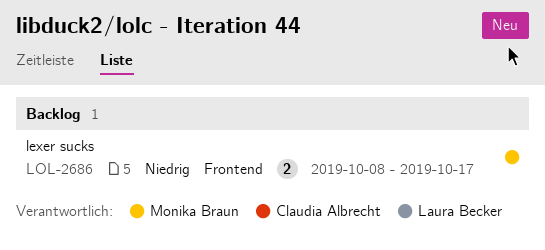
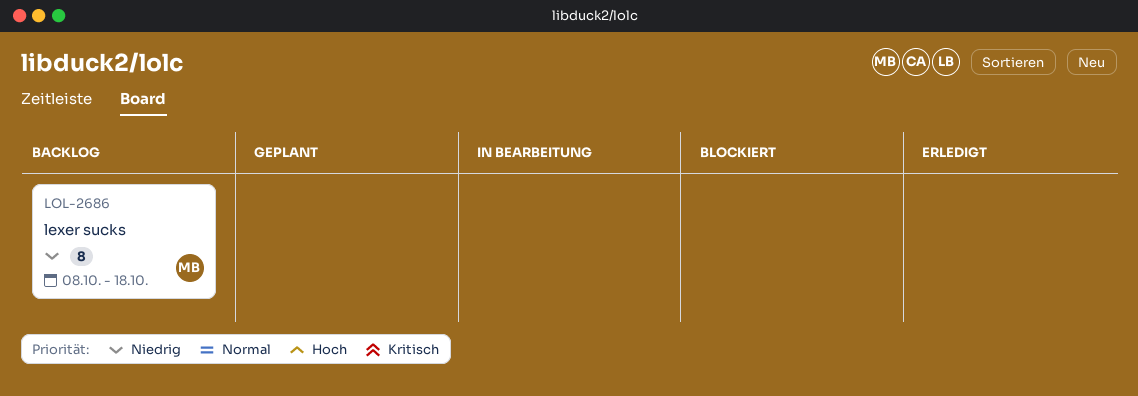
LOL-2686, estimate: 2 -> 8
LOL-2686, due: Oct 17 -> Oct 18

